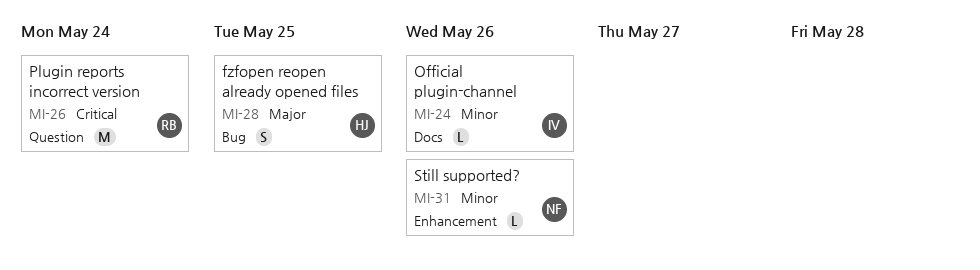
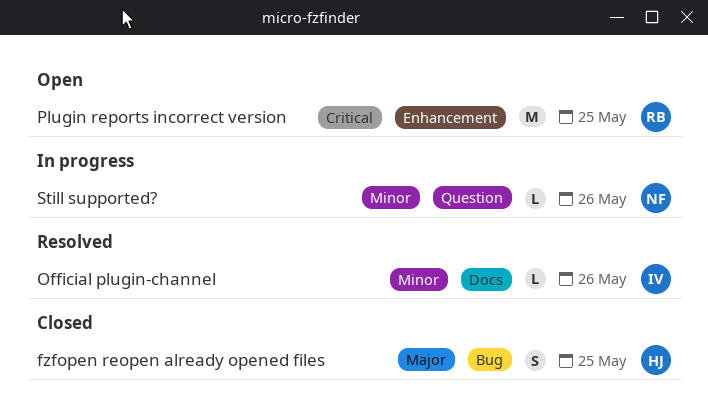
Plugin reports incorrect version, label: Question -> Enhancement
Plugin reports incorrect version, due: May 24 -> May 25
Still supported?, label: Enhancement -> Question

